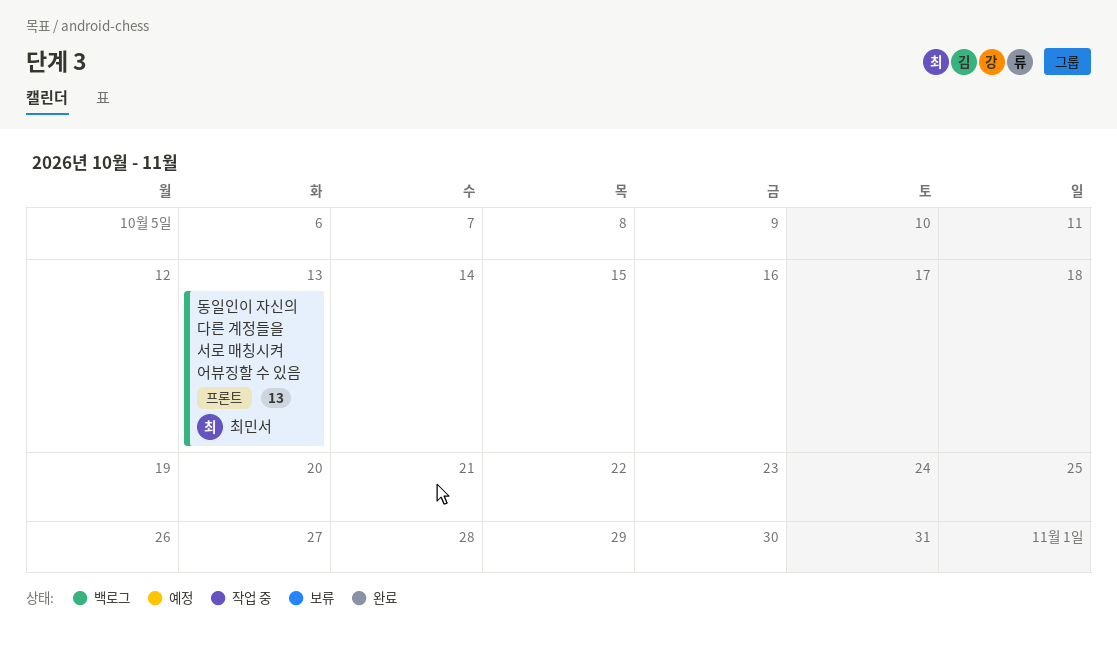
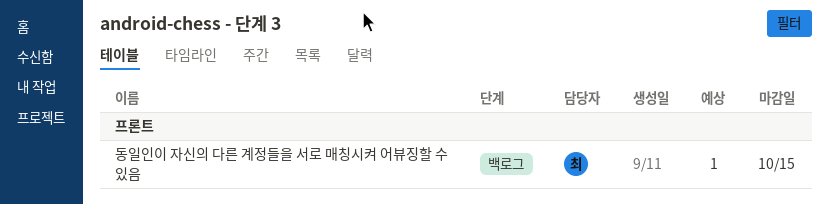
동일인이 자신의 다른 계정들을 서로 매칭시켜 어뷰징할 수 있음, estimate: 13 -> 1
동일인이 자신의 다른 계정들을 서로 매칭시켜 어뷰징할 수 있음, due: Oct 13 -> Oct 15

